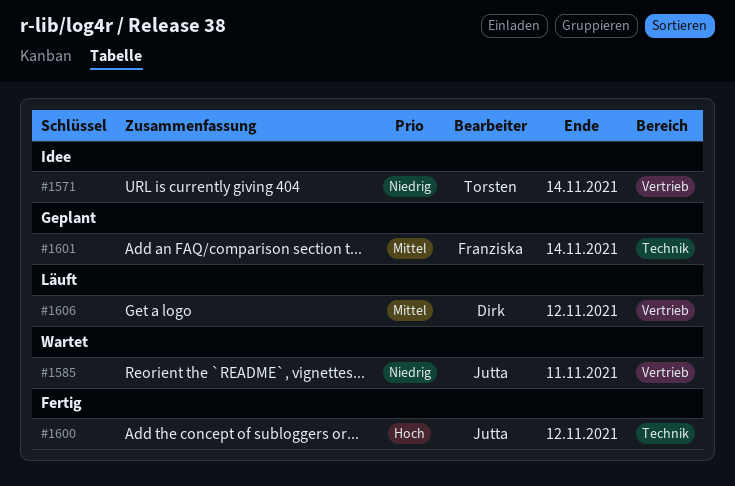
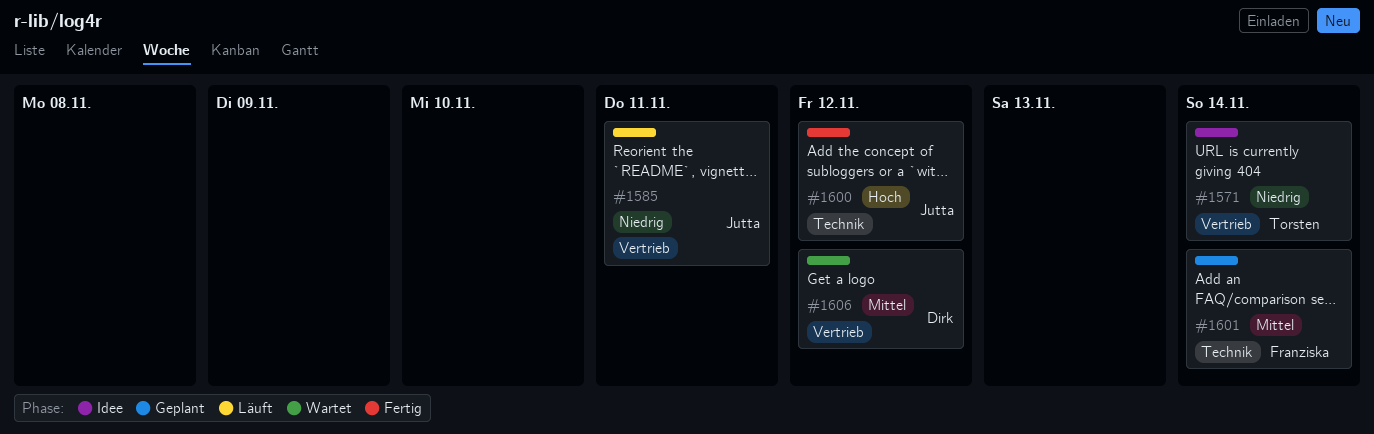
#1585, status: Wartet -> Läuft
#1606, status: Läuft -> Wartet

